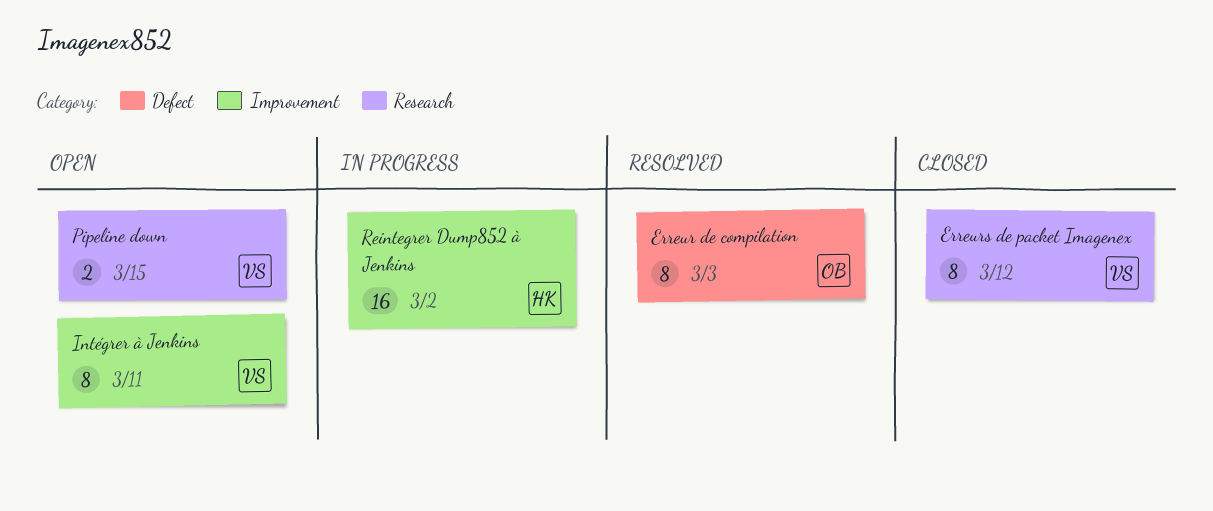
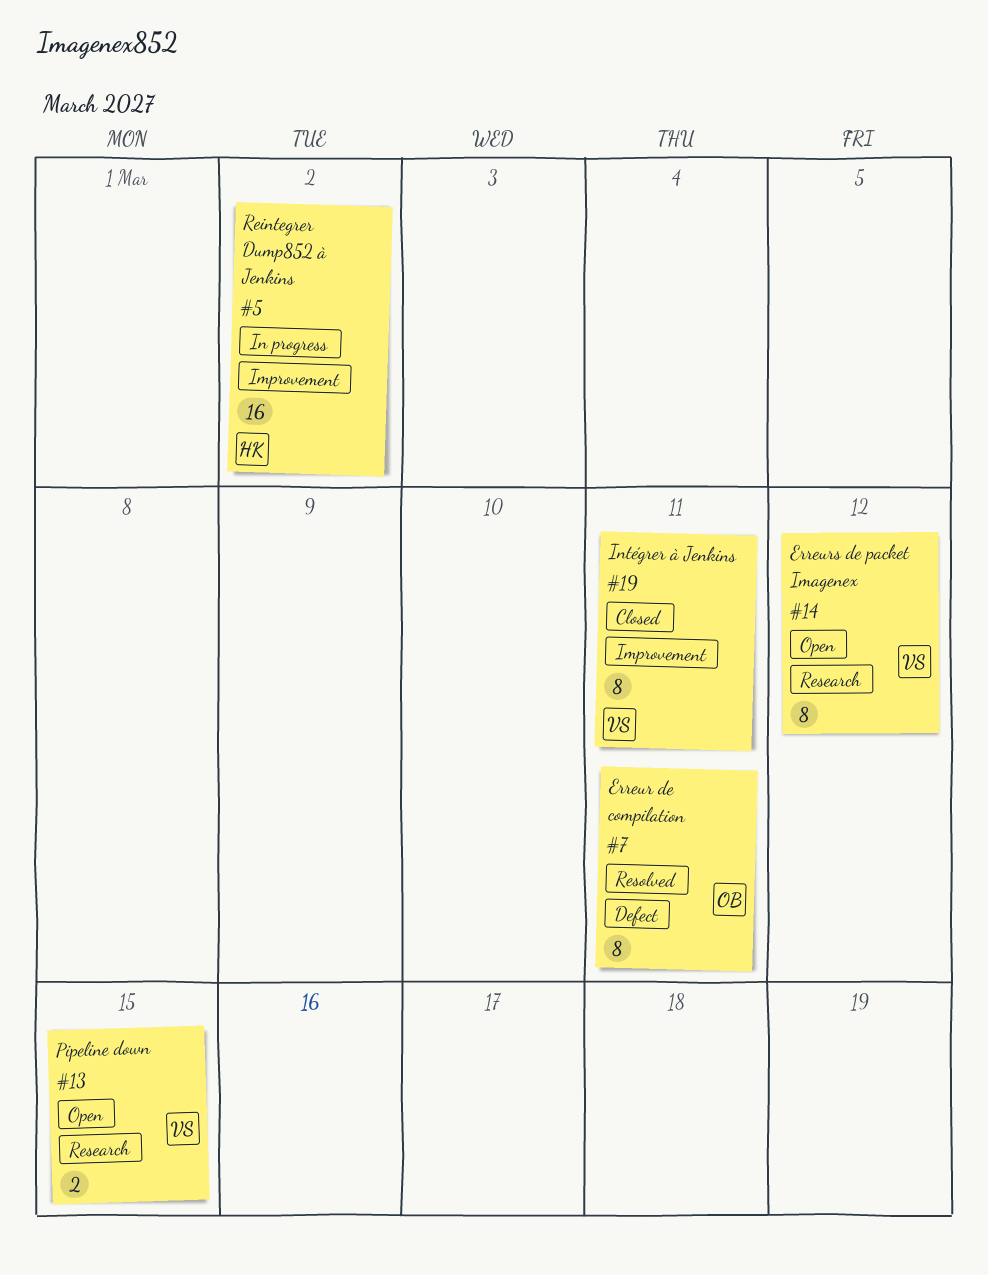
Erreur de compilation, due: Mar 3 -> Mar 11
Erreurs de packet Imagenex, status: Closed -> Open
Intégrer à Jenkins, status: Open -> Closed

